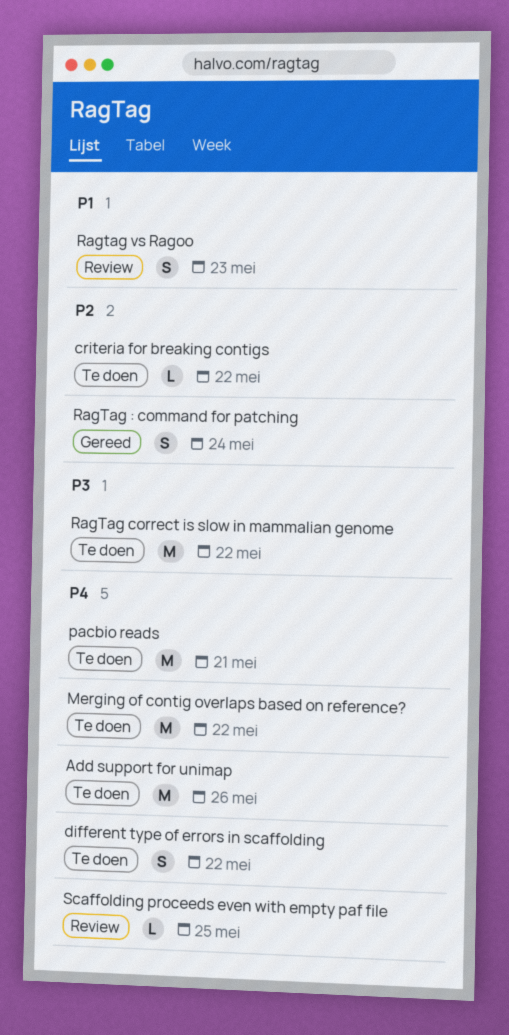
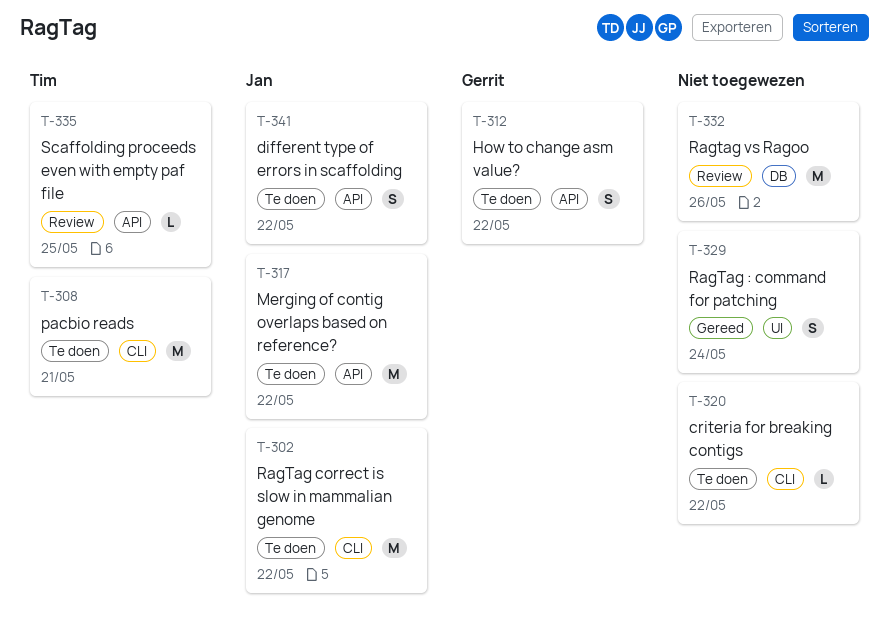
Add support for unimap: present -> none
How to change asm value?: none -> present
Ragtag vs Ragoo, estimate: S -> M
Ragtag vs Ragoo, due: May 23 -> May 26

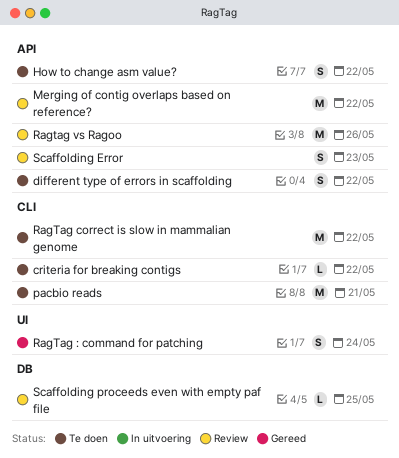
Merging of contig overlaps based on reference?, status: Te doen -> Review
Ragtag vs Ragoo, label: DB -> API
Scaffolding Error: none -> present
Scaffolding proceeds even with empty paf file, label: API -> DB

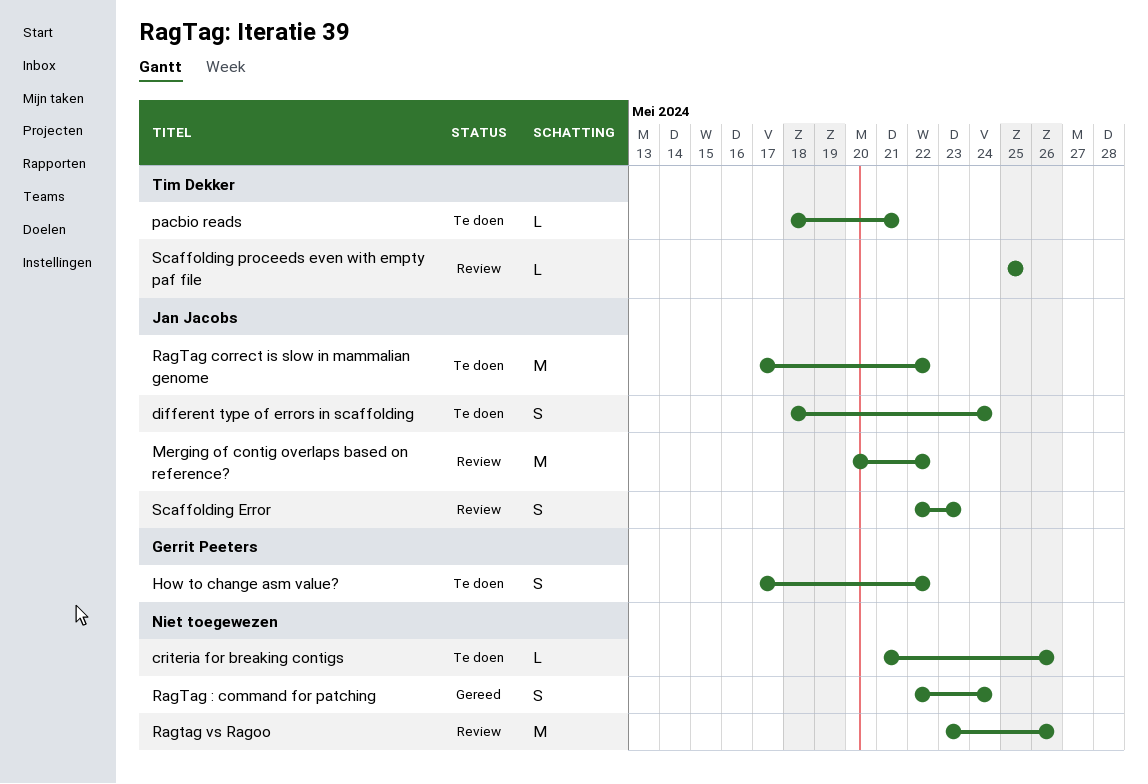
criteria for breaking contigs, due: May 22 -> May 26
different type of errors in scaffolding, due: May 22 -> May 24
pacbio reads, estimate: M -> L

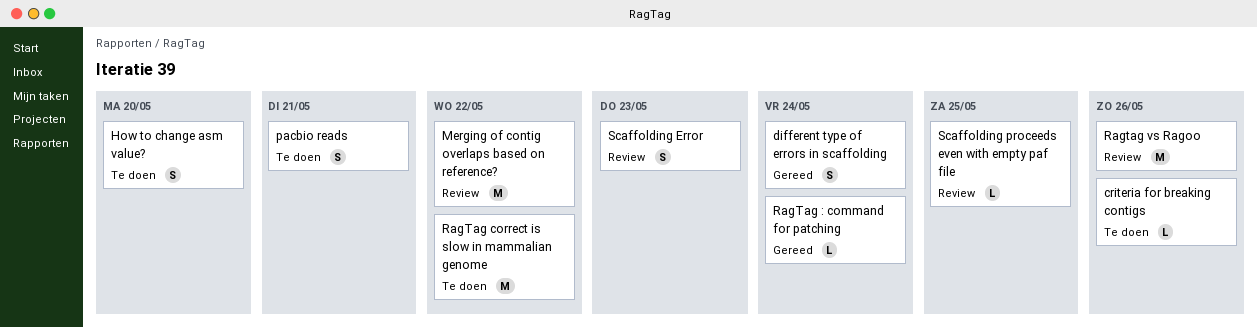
different type of errors in scaffolding, status: Te doen -> Gereed
How to change asm value?, due: May 22 -> May 20
pacbio reads, estimate: L -> S
RagTag : command for patching, estimate: S -> L

